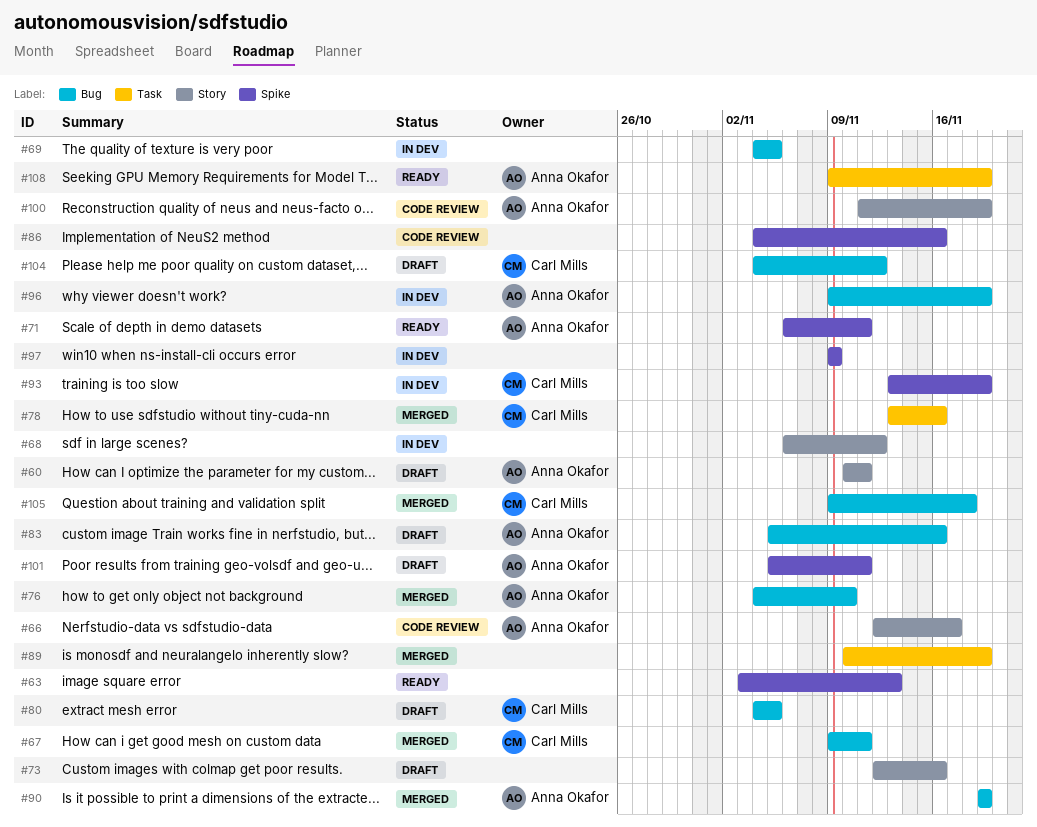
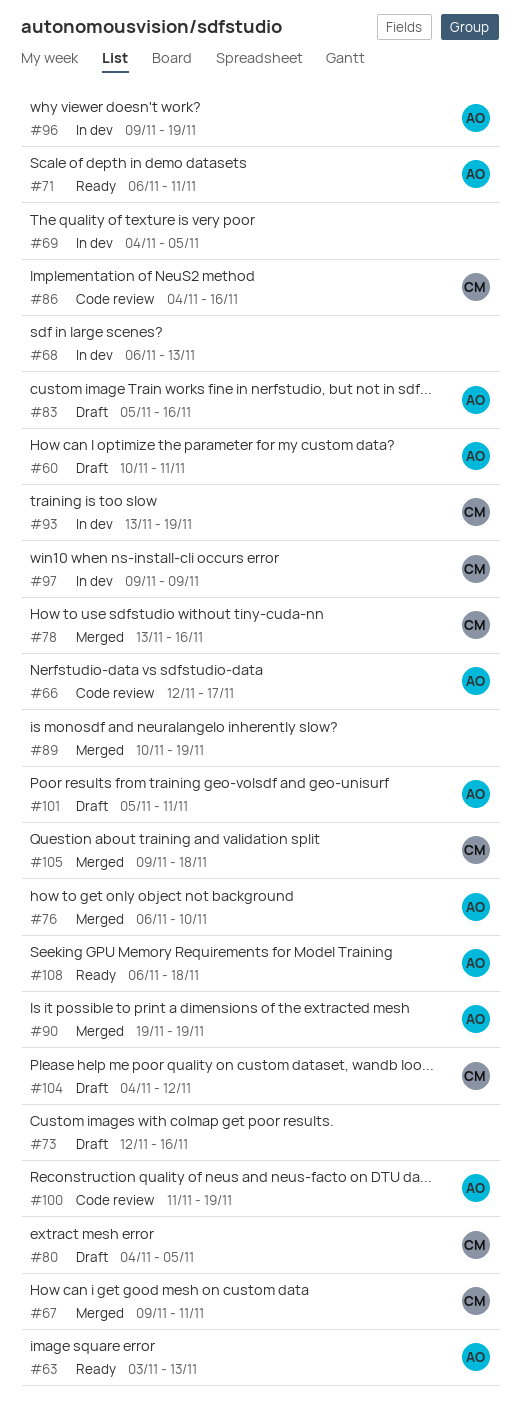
#63, owner: none -> Anna Okafor
#68, due: Nov 12 -> Nov 13
#76, start: Nov 4 -> Nov 6
#86, owner: none -> Carl Mills
#97, owner: none -> Carl Mills
#108, start: Nov 9 -> Nov 6
#108, due: Nov 19 -> Nov 18

